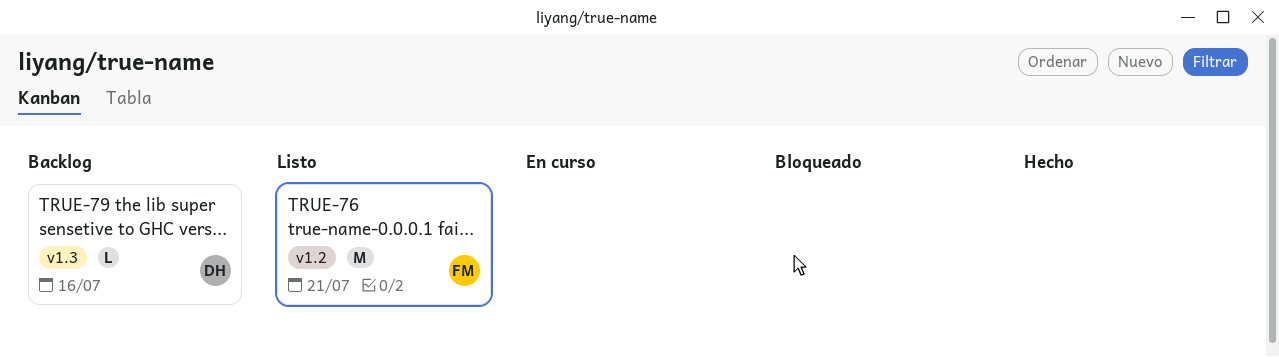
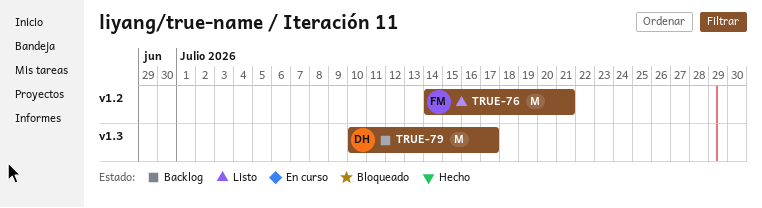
TRUE-79, estimate: L -> M
TRUE-79, due: Jul 16 -> Jul 17

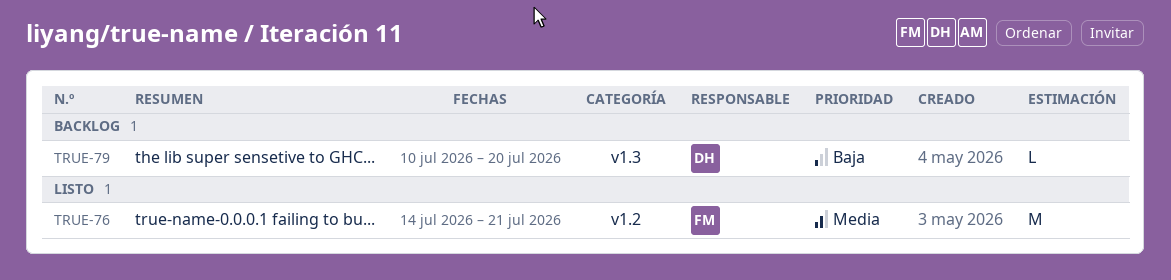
TRUE-79, estimate: M -> L
TRUE-79, due: Jul 17 -> Jul 20

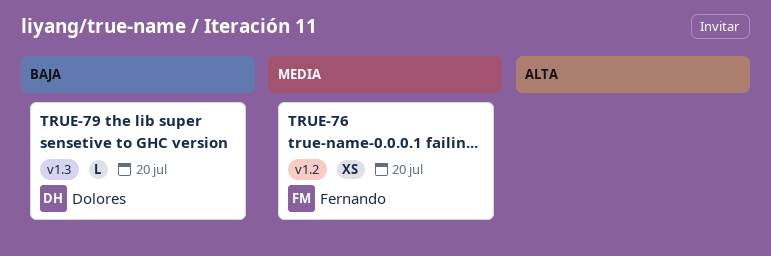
TRUE-76, estimate: M -> XS
TRUE-76, due: Jul 21 -> Jul 20

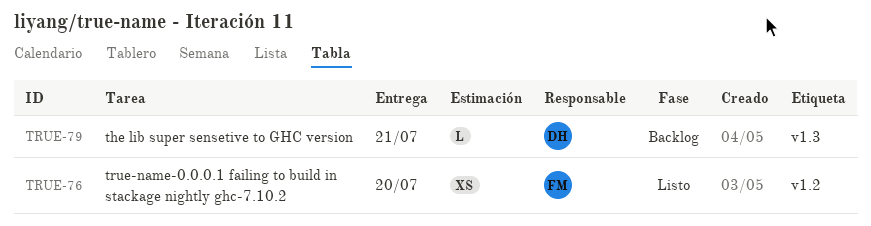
TRUE-79, due: Jul 20 -> Jul 21

